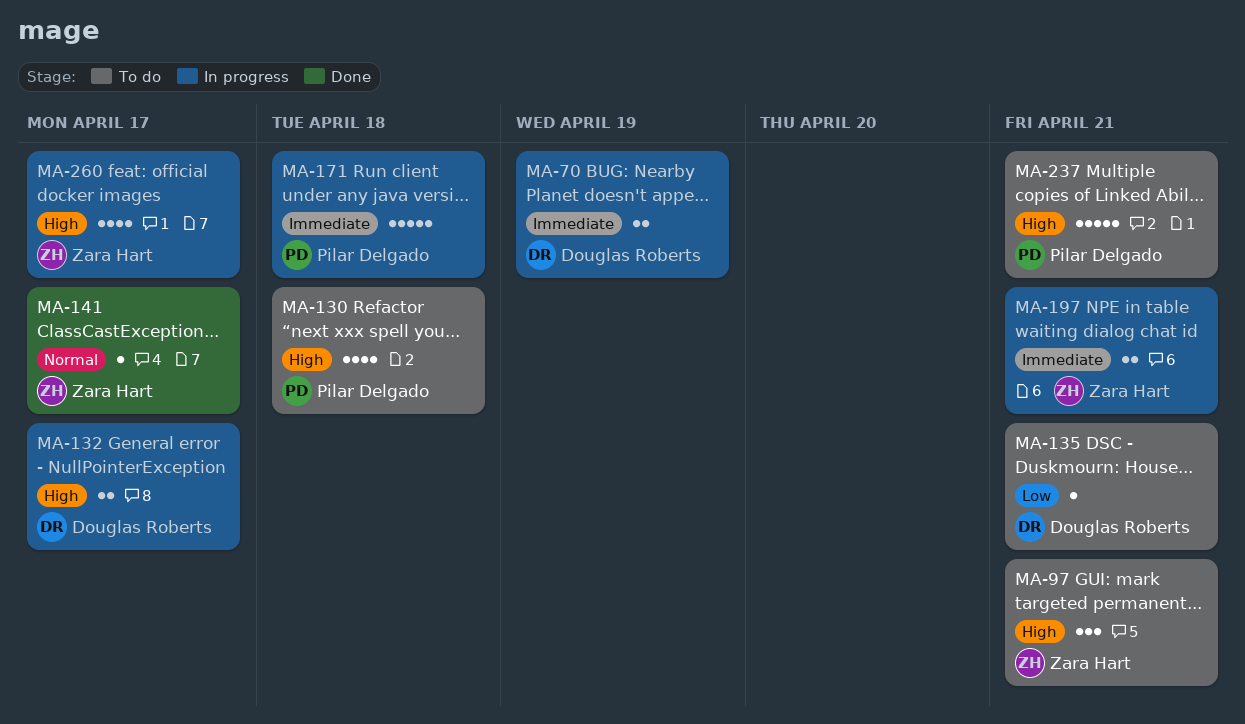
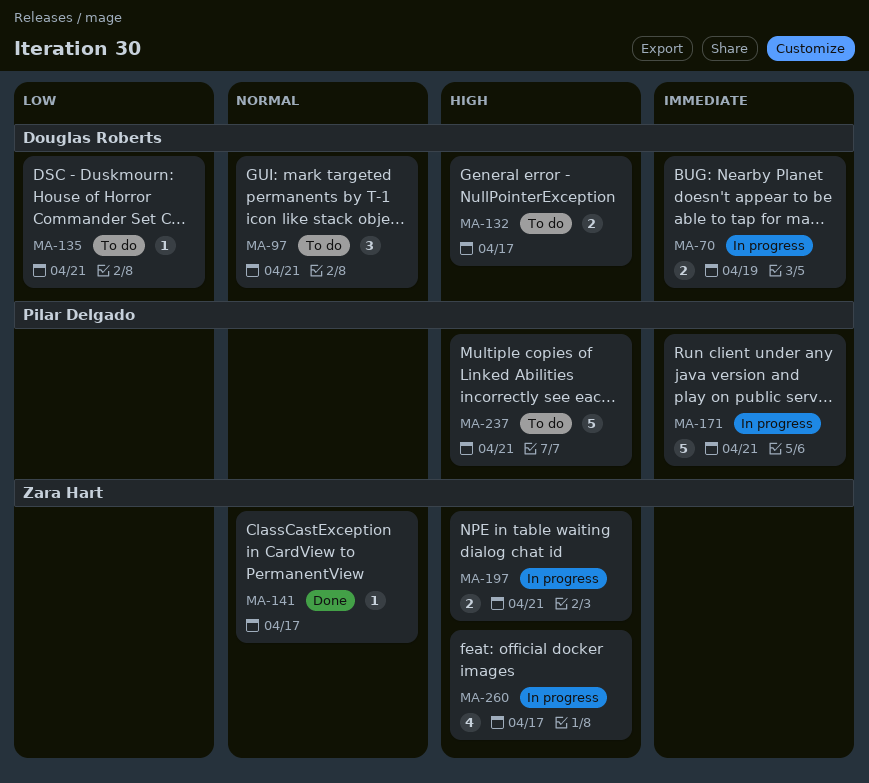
MA-97, owner: Zara Hart -> Douglas Roberts
MA-97, priority: High -> Normal
MA-130: present -> none
MA-132, status: In progress -> To do
MA-171, due: Apr 18 -> Apr 21
MA-197, priority: Immediate -> High

